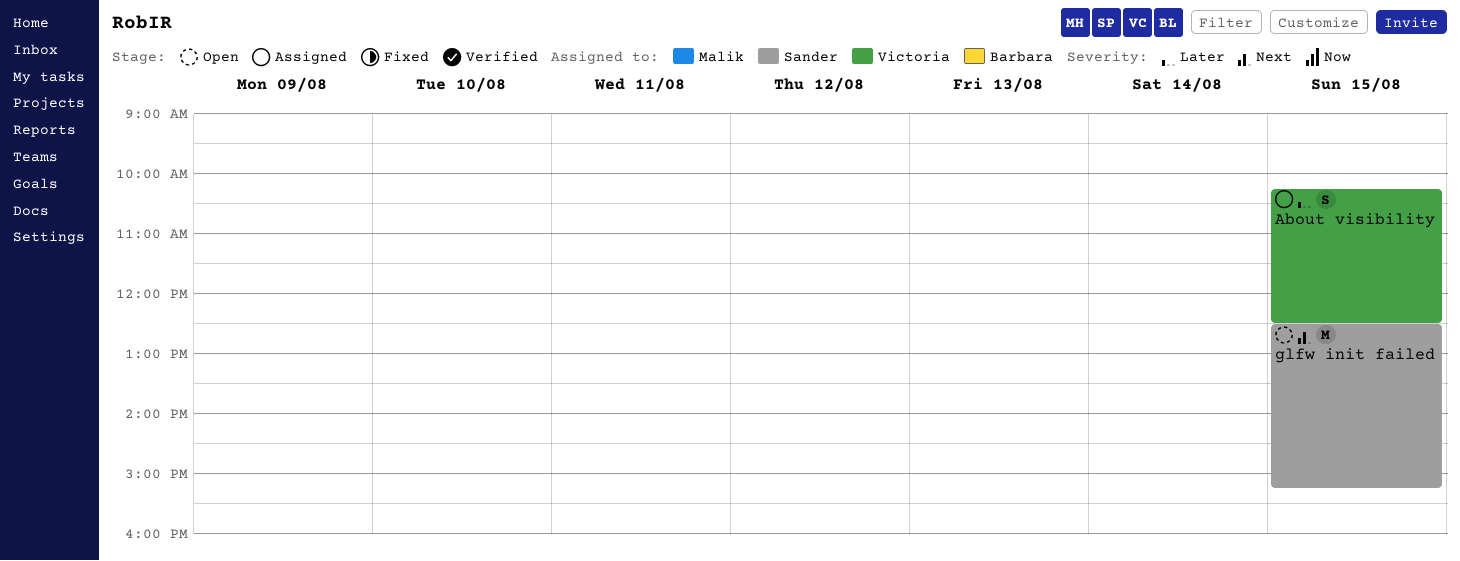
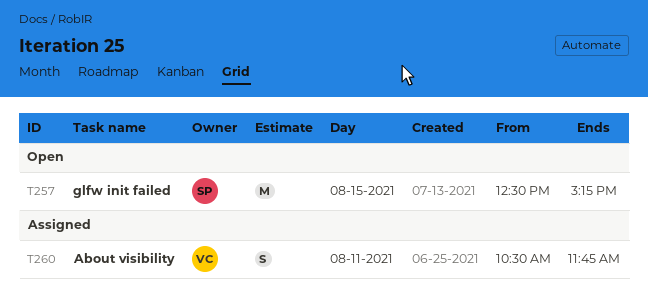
About visibility, day: Aug 15 -> Aug 11
About visibility, begins: 10:15 -> 10:30
About visibility, ends: 12:30 -> 11:45

